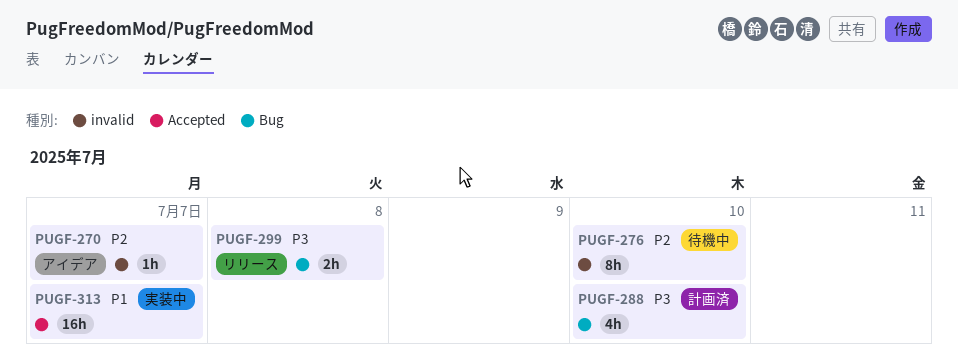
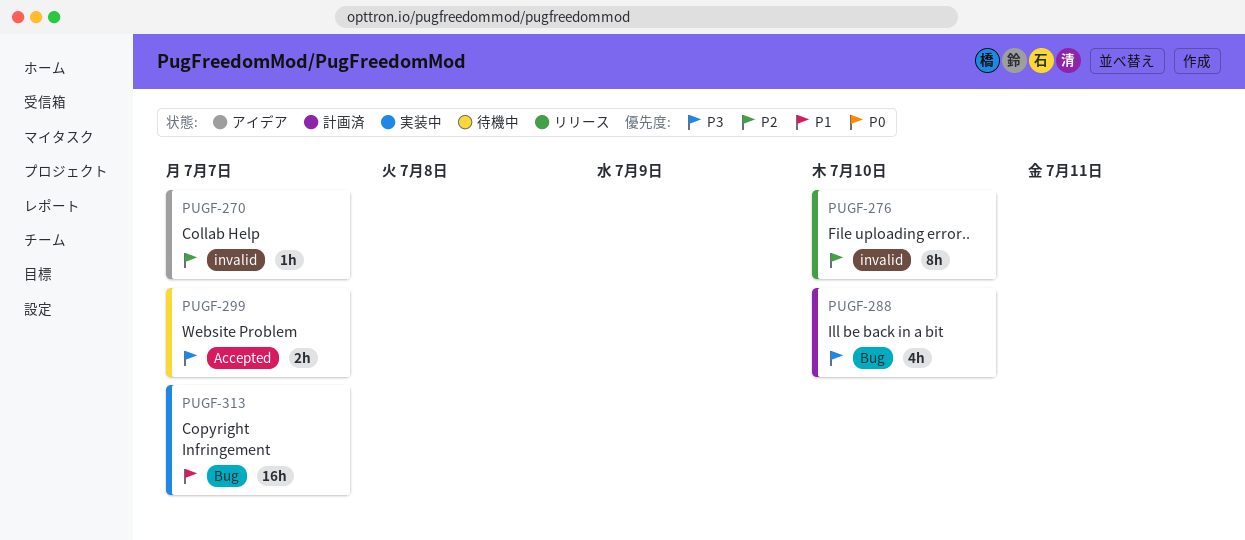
PUGF-276, status: 待機中 -> リリース
PUGF-299, status: リリース -> 待機中
PUGF-299, label: Bug -> Accepted
PUGF-299, due: Jul 8 -> Jul 7
PUGF-313, label: Accepted -> Bug

